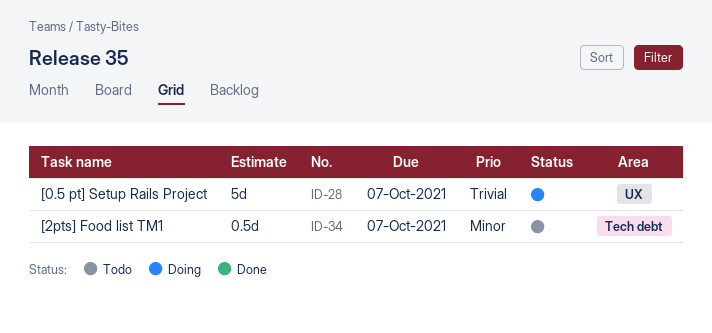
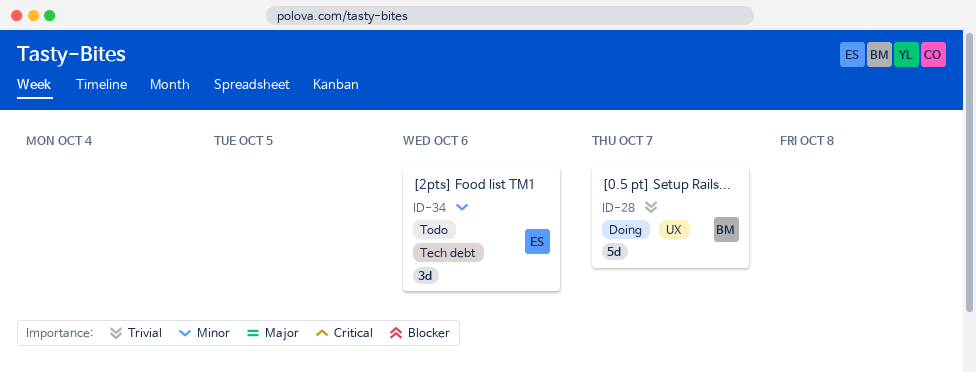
ID-34, estimate: 0.5d -> 3d
ID-34, due: Oct 7 -> Oct 6

